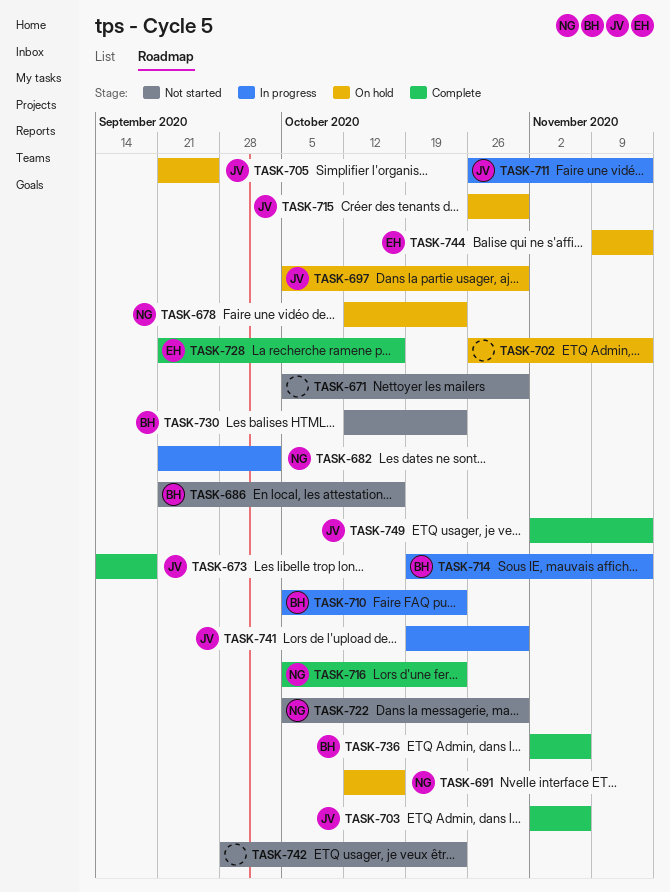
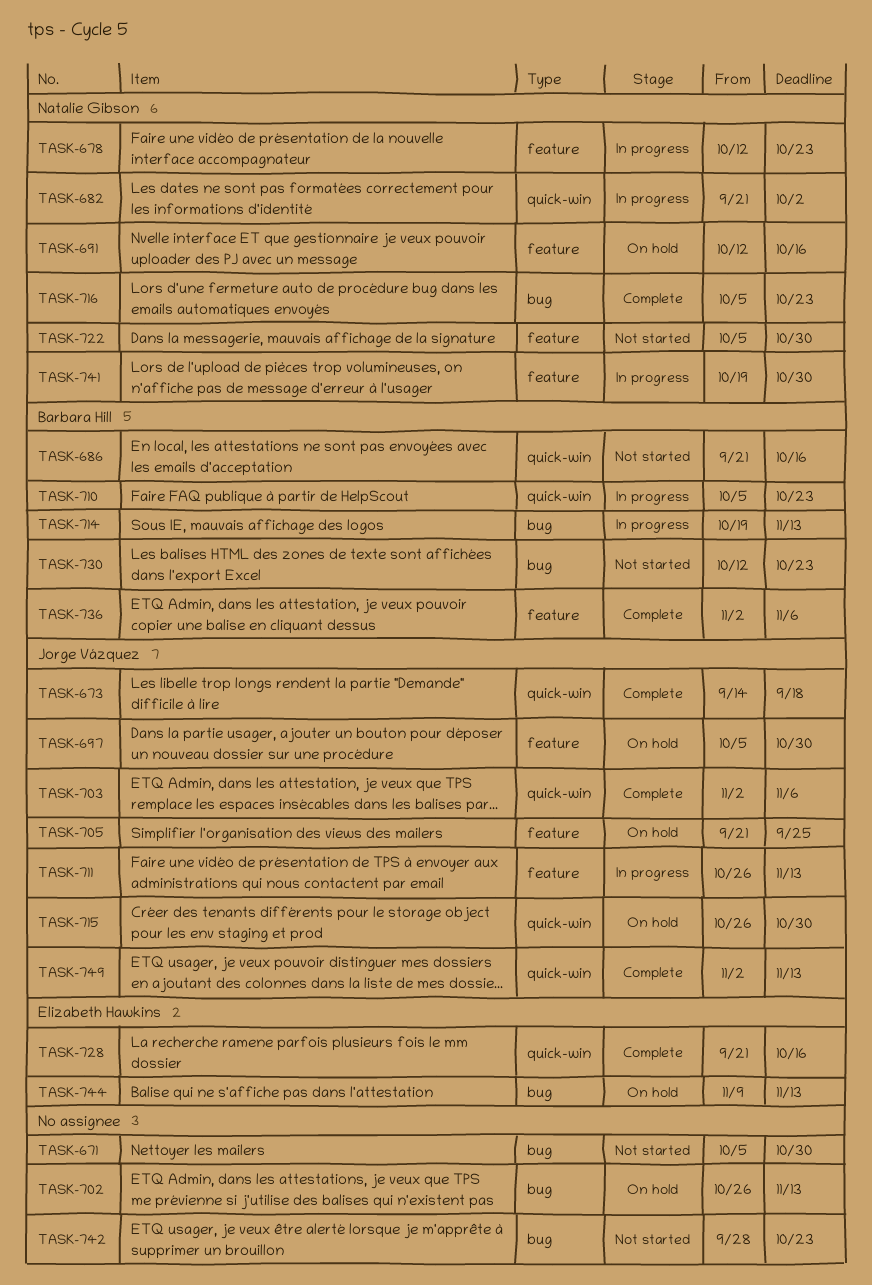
TASK-678, status: On hold -> In progress
TASK-741, owner: Jorge Vázquez -> Natalie Gibson

